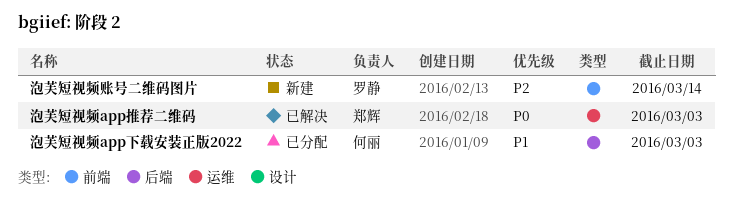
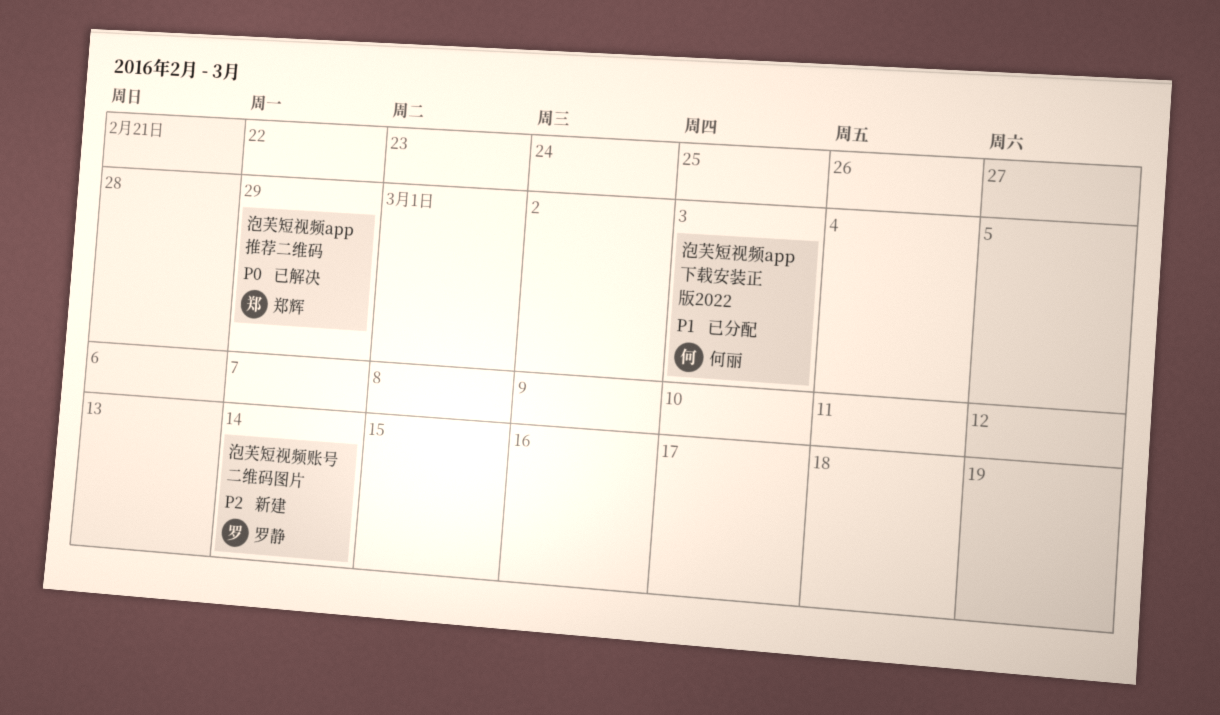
泡芙短视频app推荐二维码, due: Mar 3 -> Feb 29

